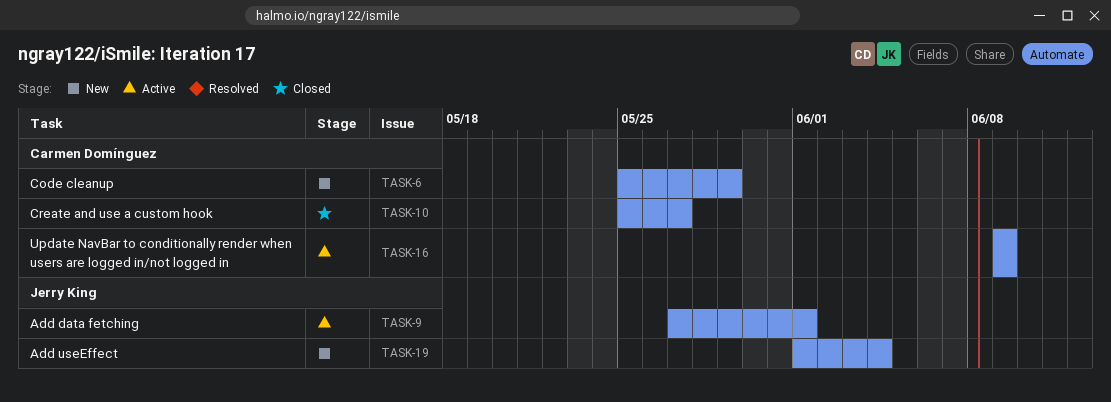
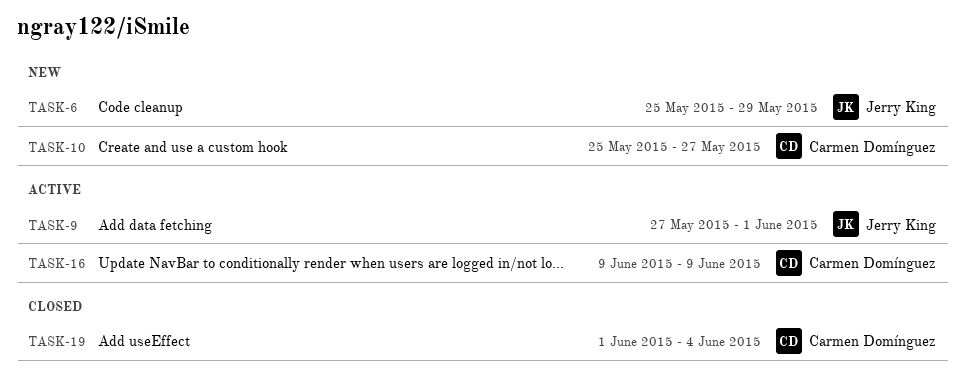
TASK-6, owner: Carmen Domínguez -> Jerry King
TASK-10, status: Closed -> New
TASK-19, status: New -> Closed
TASK-19, owner: Jerry King -> Carmen Domínguez

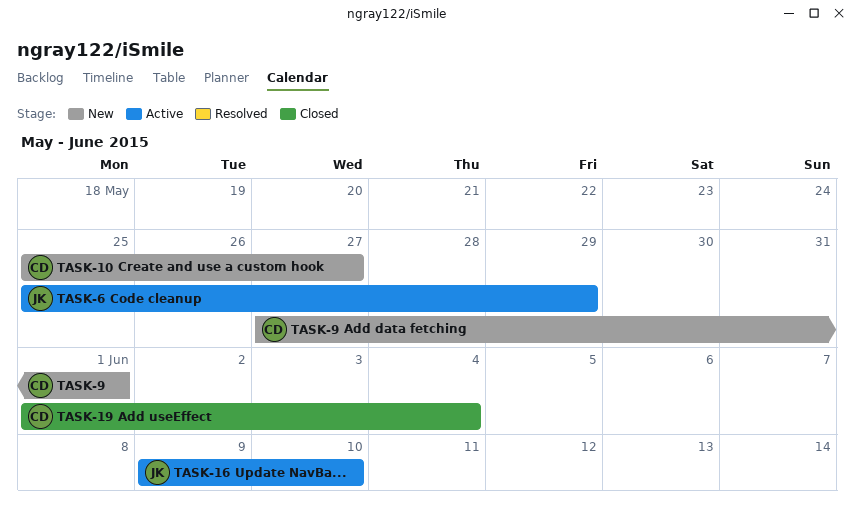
TASK-6, status: New -> Active
TASK-9, status: Active -> New
TASK-9, owner: Jerry King -> Carmen Domínguez
TASK-16, owner: Carmen Domínguez -> Jerry King
TASK-16, due: Jun 9 -> Jun 10

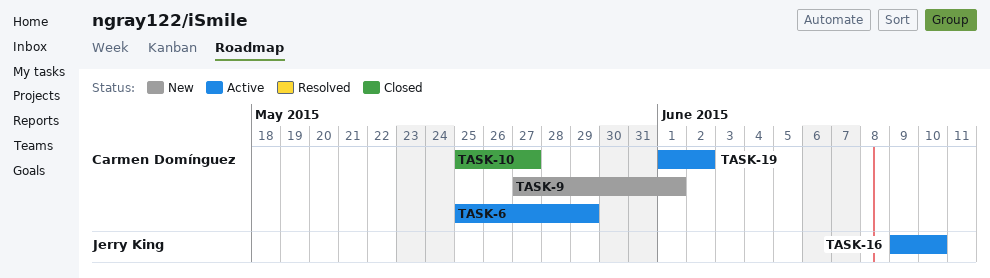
TASK-6, owner: Jerry King -> Carmen Domínguez
TASK-10, status: New -> Closed
TASK-19, status: Closed -> Active
TASK-19, due: Jun 4 -> Jun 2

